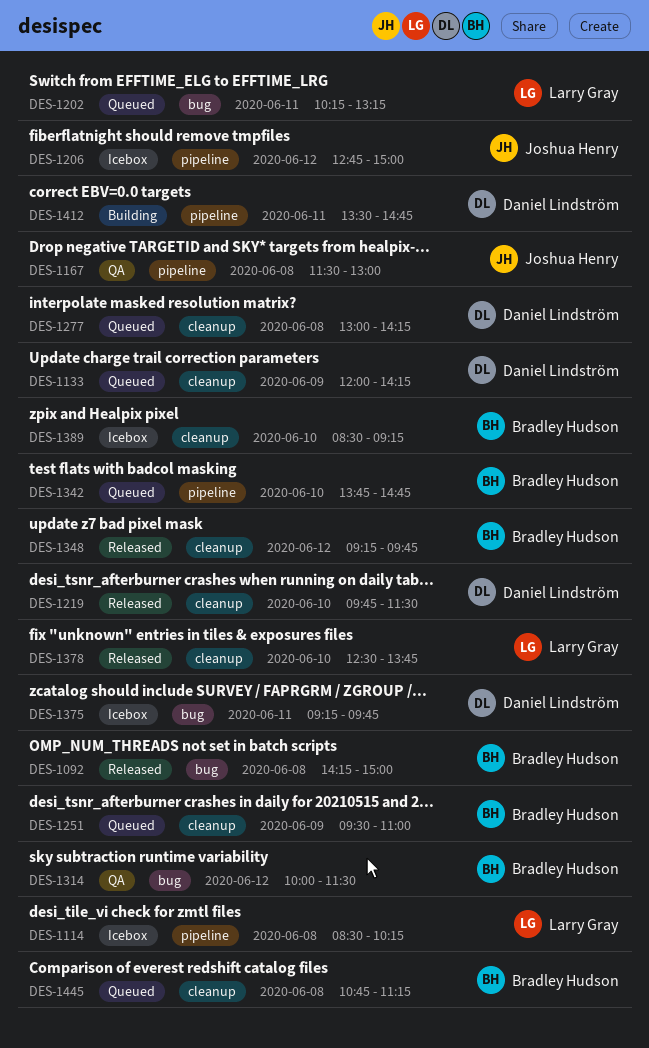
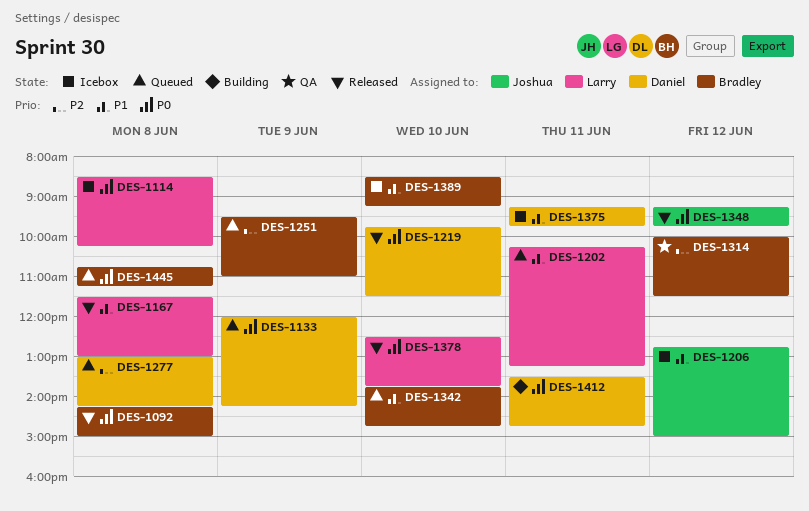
DES-1167, status: QA -> Released
DES-1167, owner: Joshua Henry -> Larry Gray
DES-1348, owner: Bradley Hudson -> Joshua Henry

